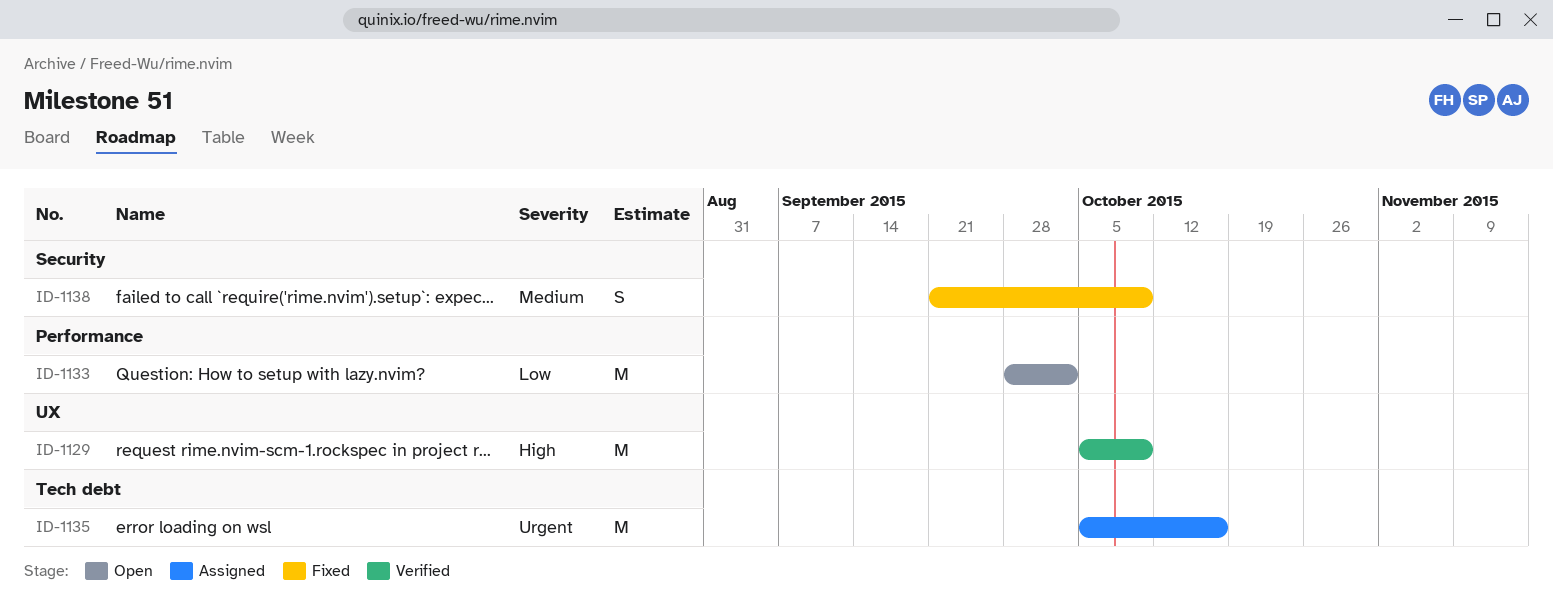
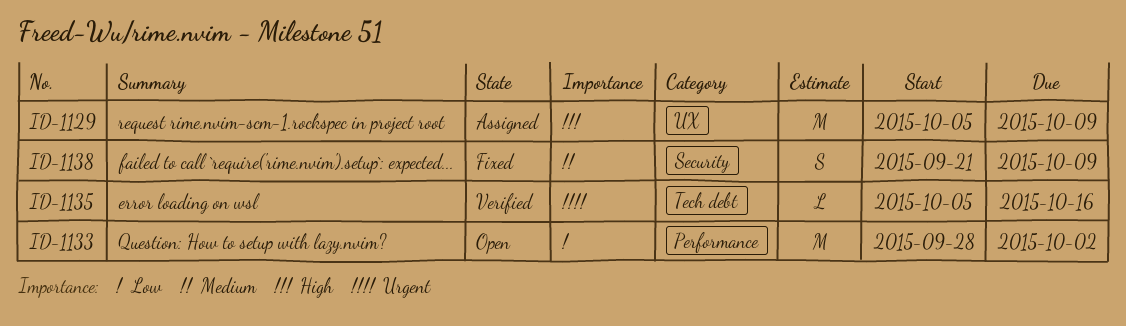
ID-1129, status: Verified -> Assigned
ID-1135, status: Assigned -> Verified
ID-1135, estimate: M -> L

